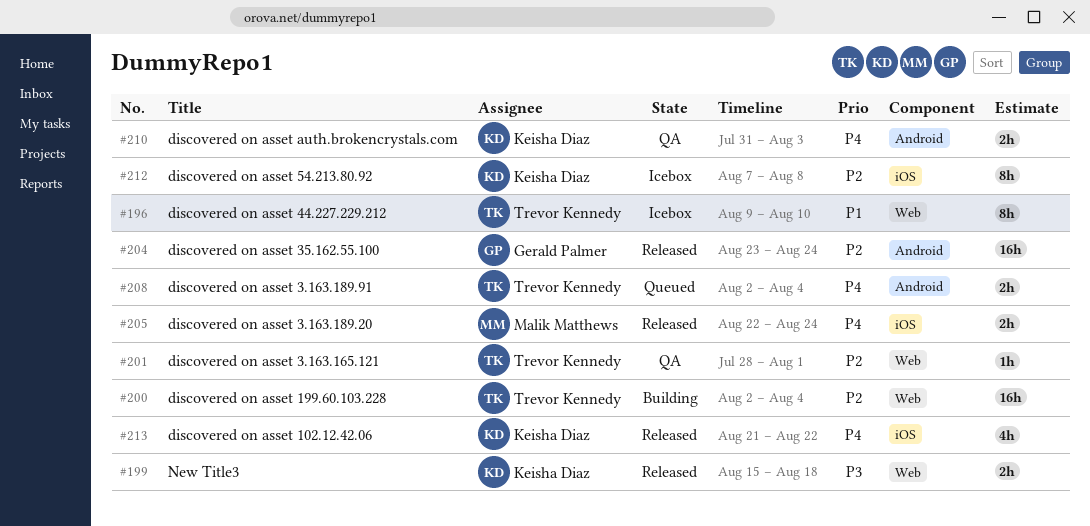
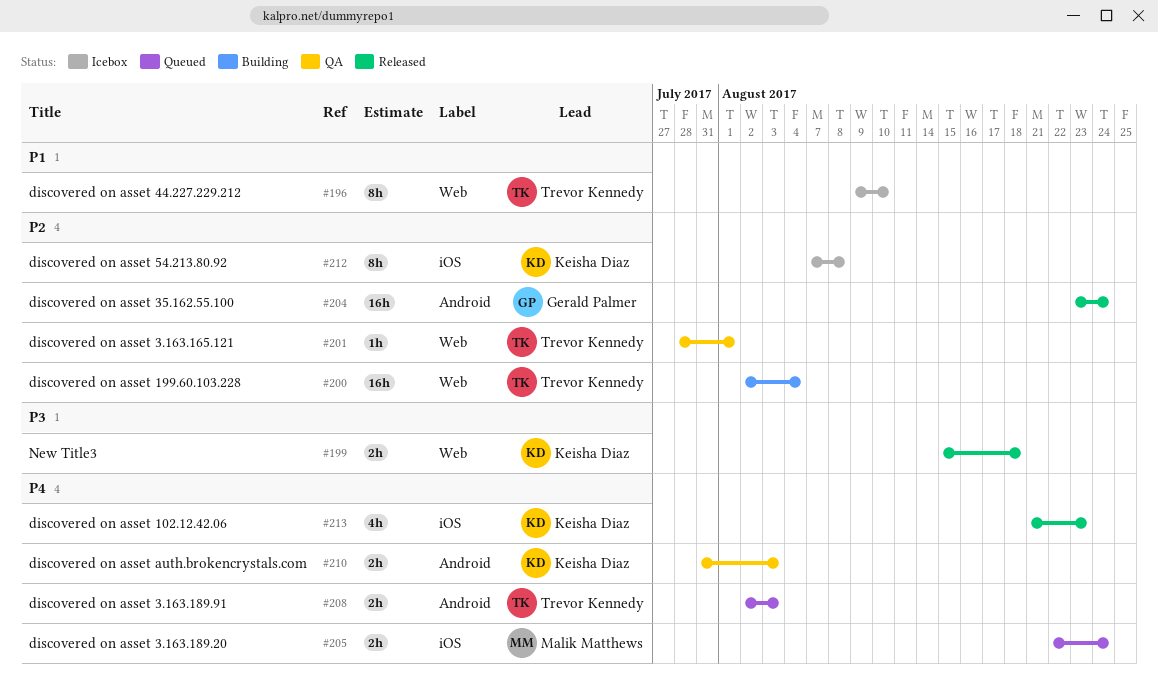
#205, status: Released -> Queued
#208, due: Aug 4 -> Aug 3
#213, due: Aug 22 -> Aug 23

